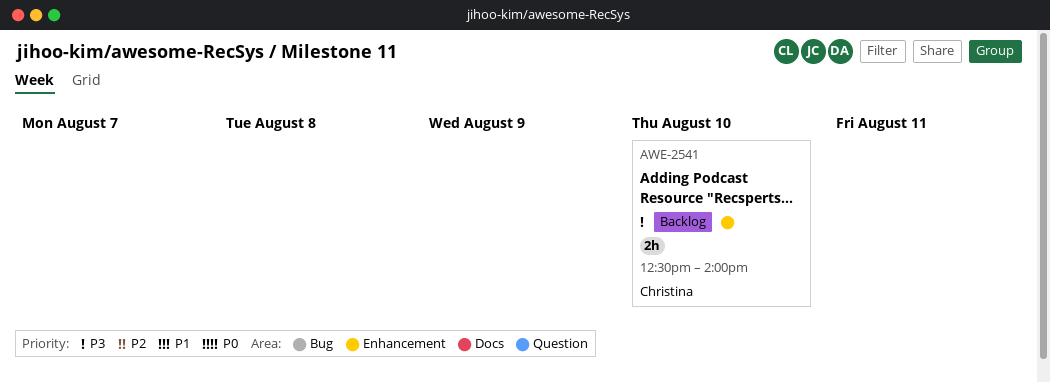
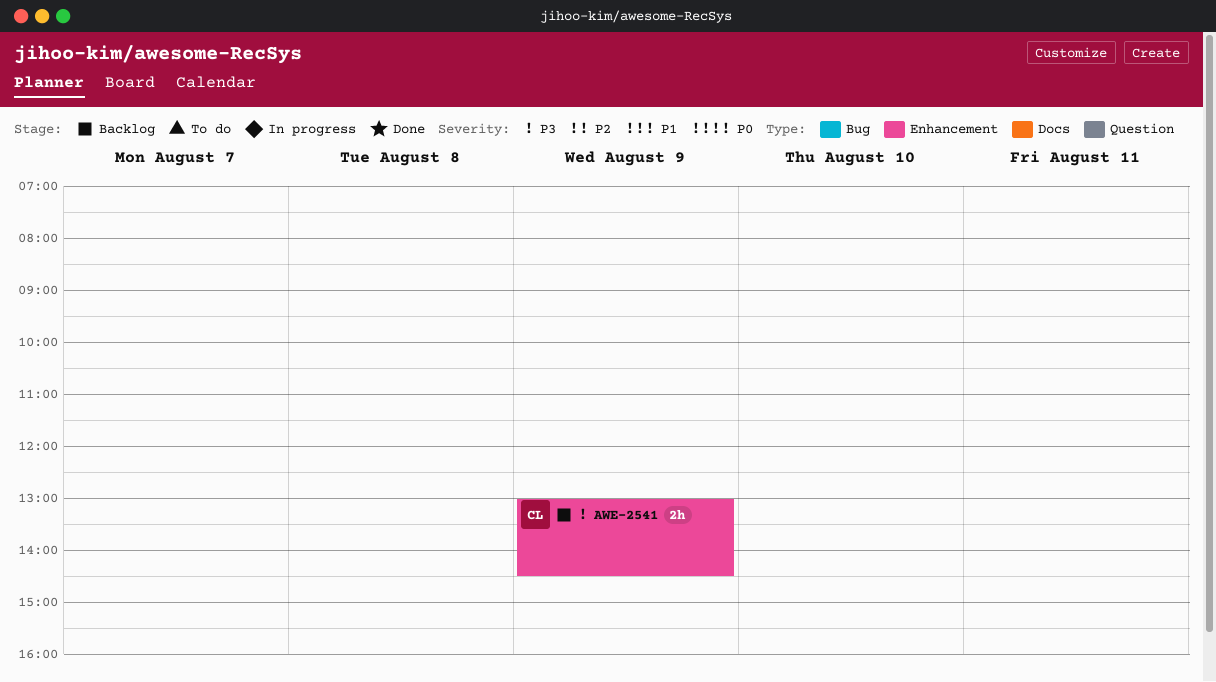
AWE-2541, day: Aug 10 -> Aug 9
AWE-2541, begins: 12:30 -> 13:00
AWE-2541, ends: 14:00 -> 14:30

